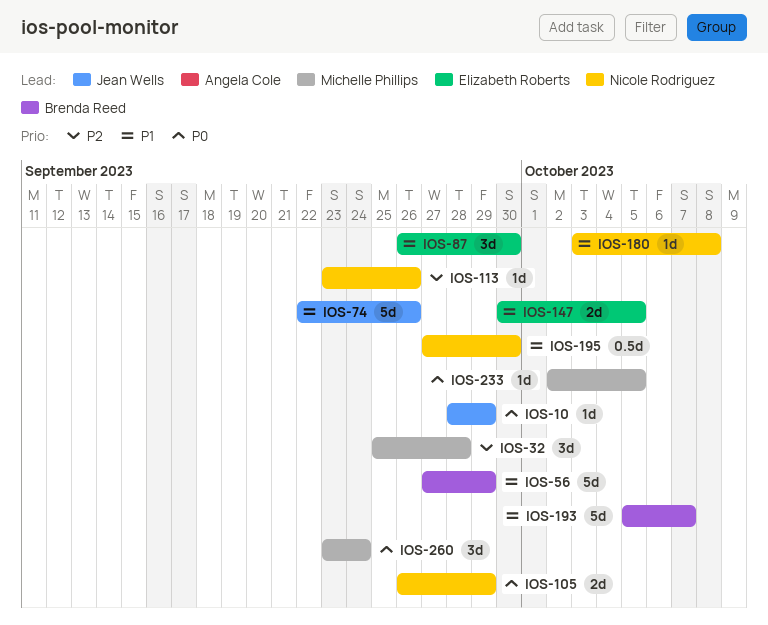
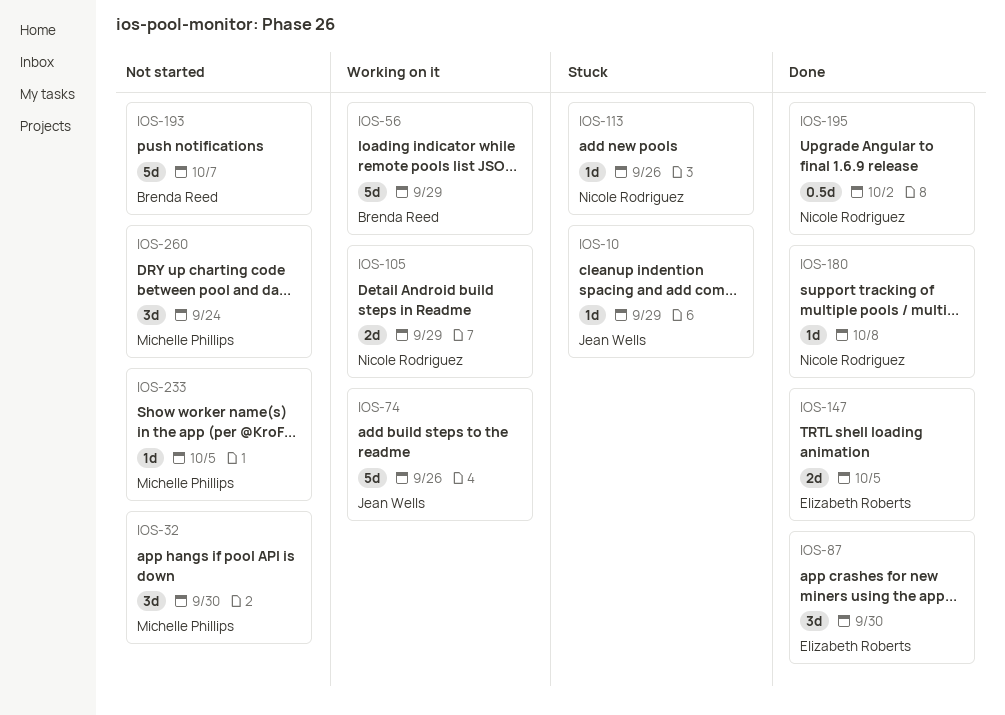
IOS-32, due: Sep 28 -> Sep 30
IOS-195, due: Sep 30 -> Oct 2

